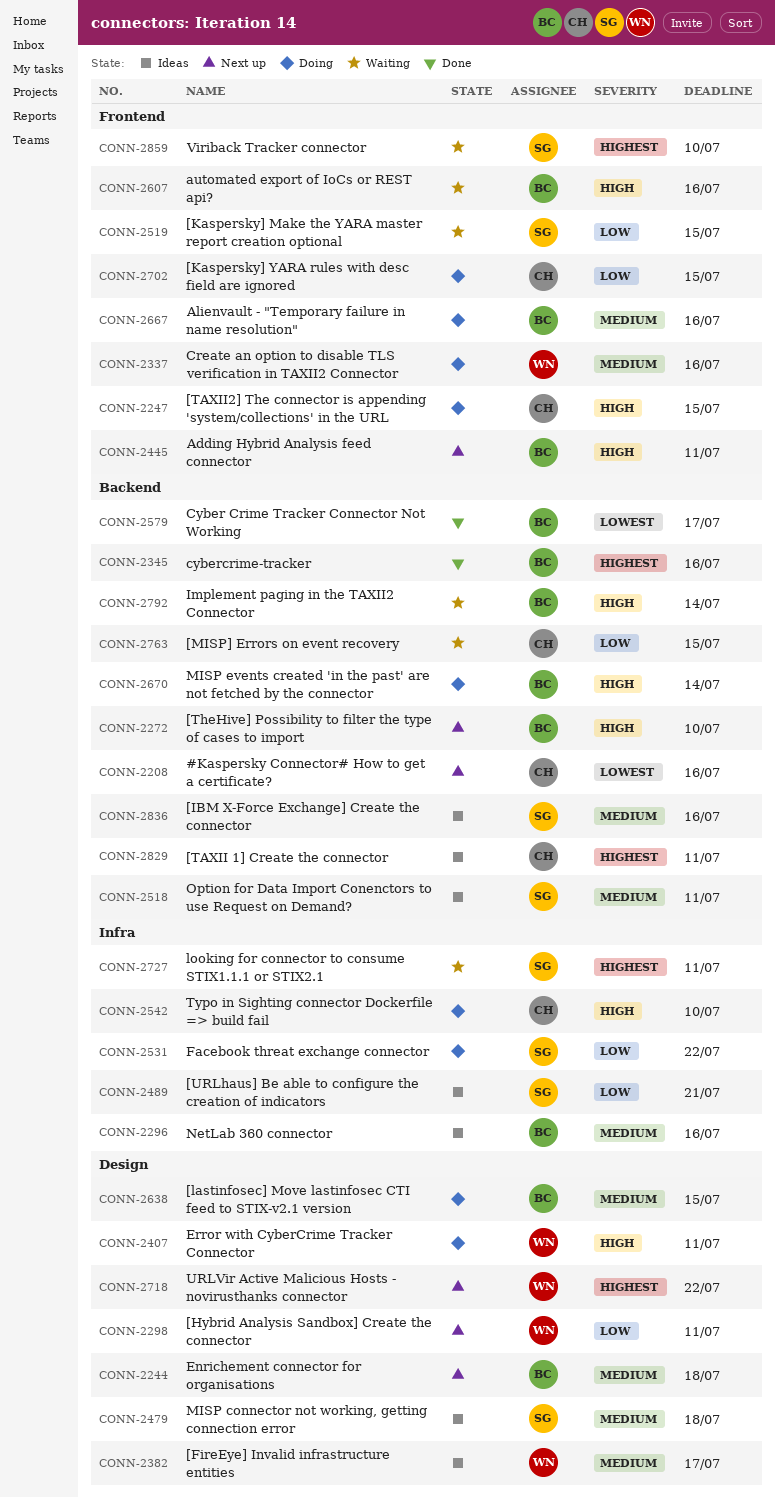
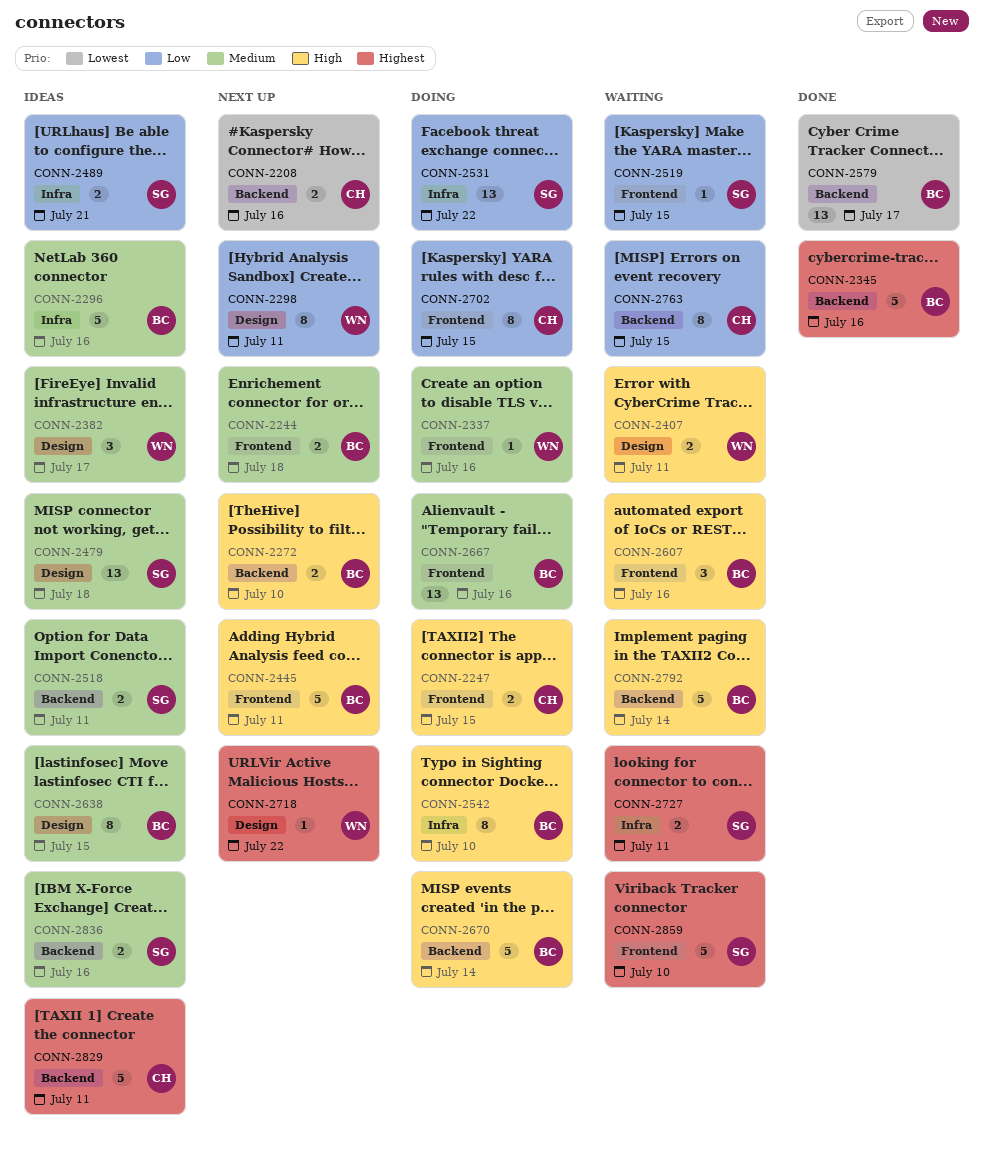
CONN-2244, label: Design -> Frontend
CONN-2407, status: Doing -> Waiting
CONN-2542, owner: CH -> BC
CONN-2638, status: Doing -> Ideas

